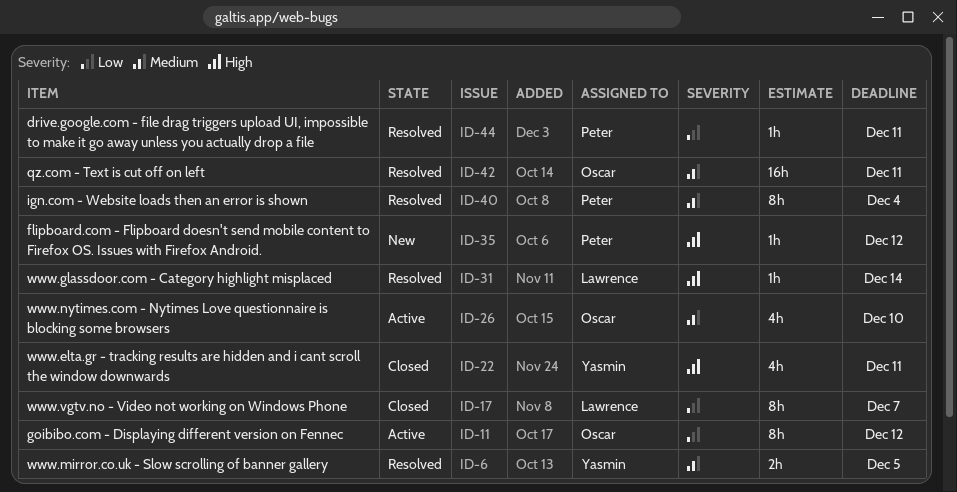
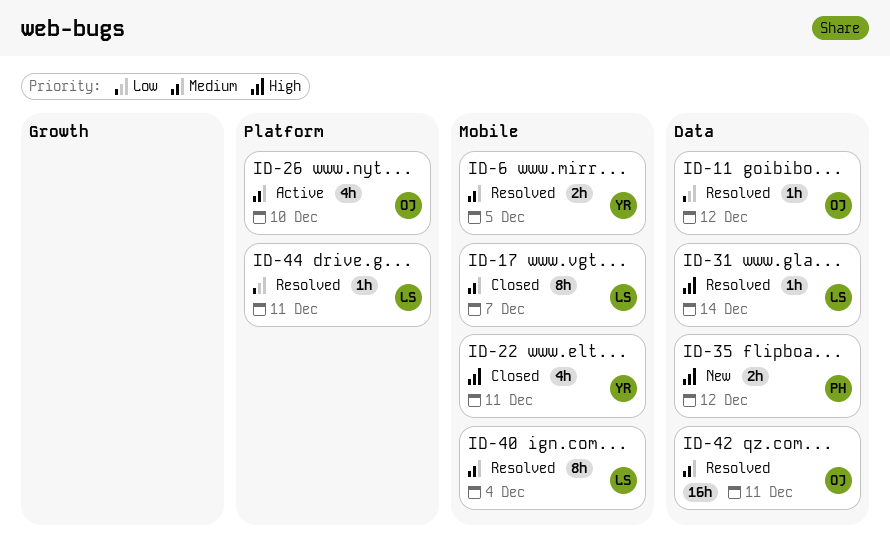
ID-11, status: Active -> Resolved
ID-11, estimate: 8h -> 1h
ID-17, priority: Low -> Medium
ID-35, estimate: 1h -> 2h
ID-40, owner: Peter -> Lawrence
ID-44, owner: Peter -> Lawrence

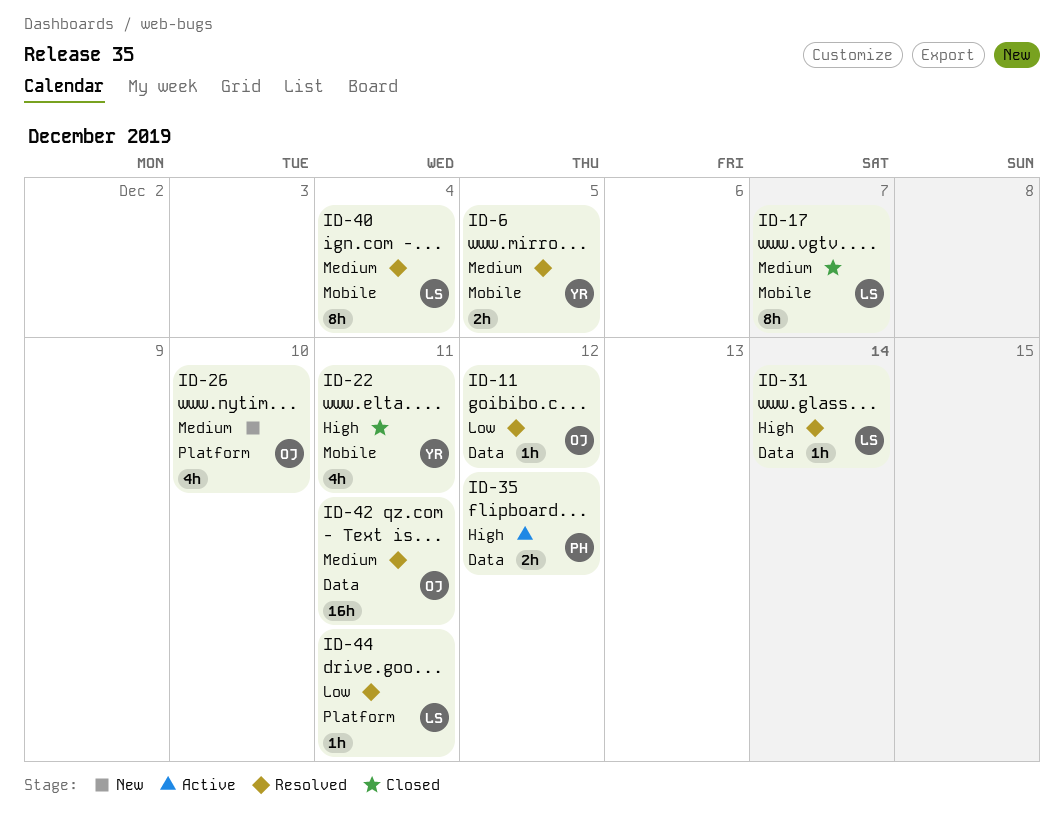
ID-26, status: Active -> New
ID-35, status: New -> Active

